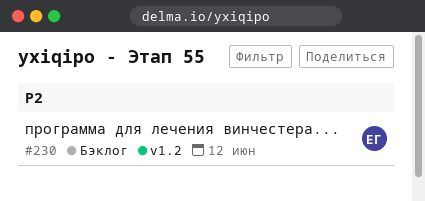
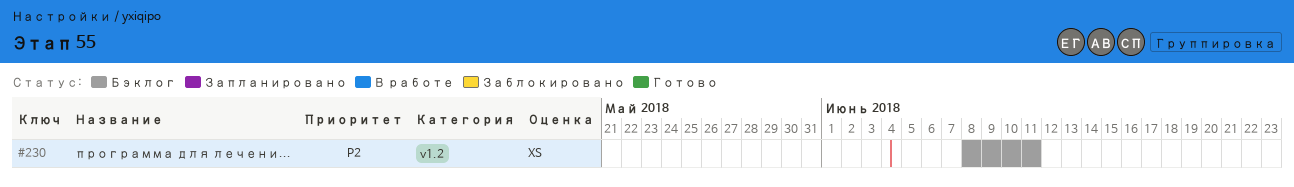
#230, due: Jun 12 -> Jun 11

